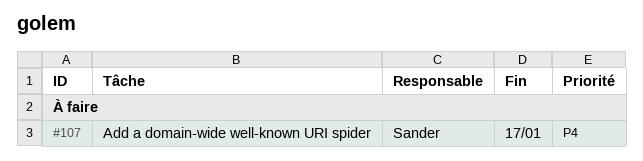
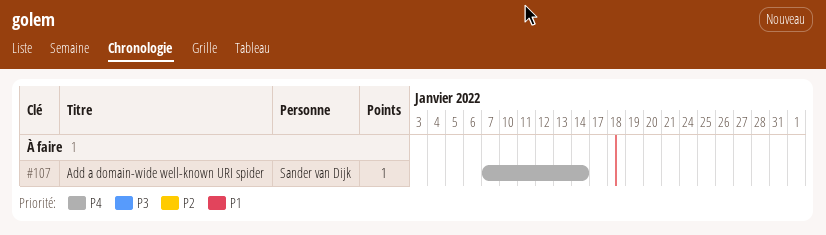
#107, due: Jan 17 -> Jan 14

